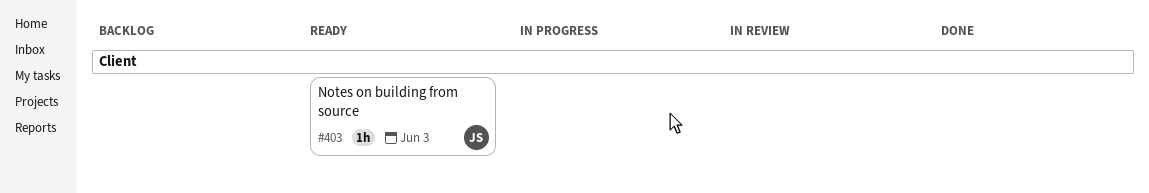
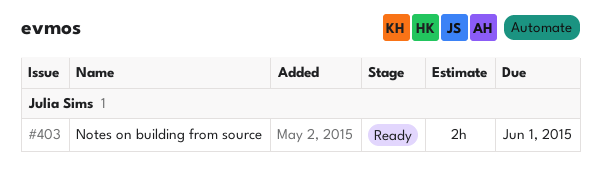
#403, estimate: 1h -> 2h
#403, due: Jun 3 -> Jun 1

